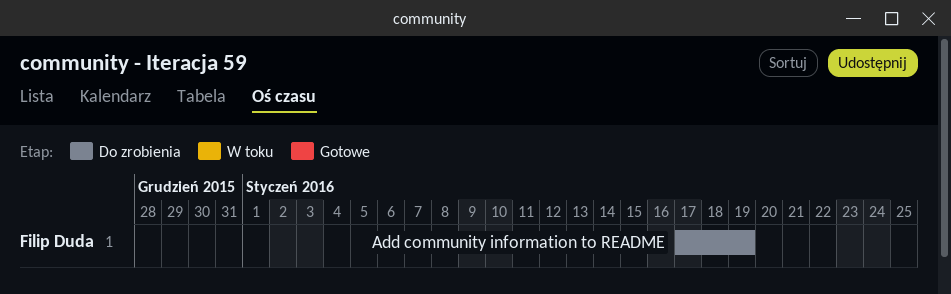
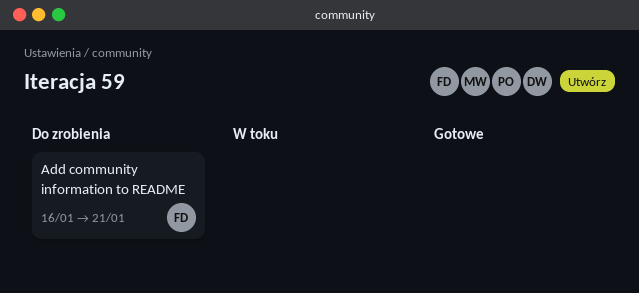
Add community information to README, start: Jan 17 -> Jan 16
Add community information to README, due: Jan 19 -> Jan 21

